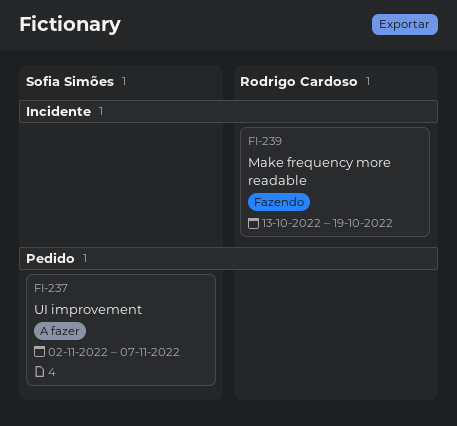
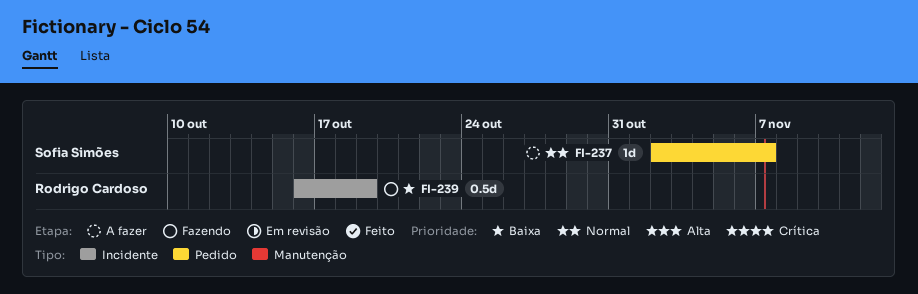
FI-239, start: Oct 13 -> Oct 16

